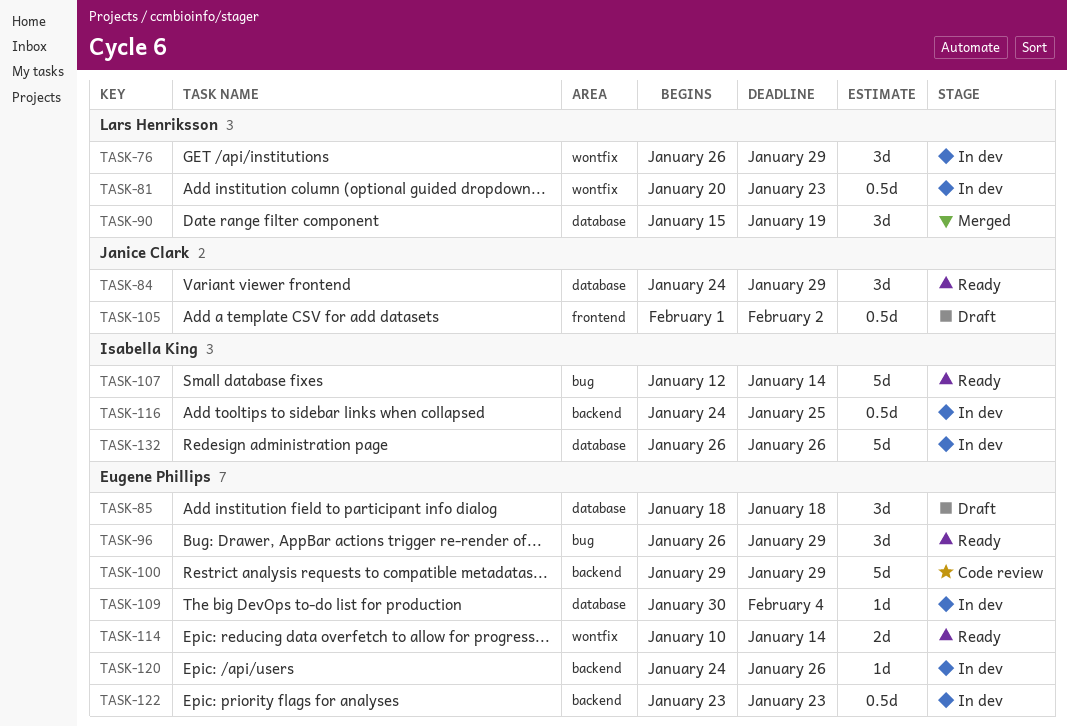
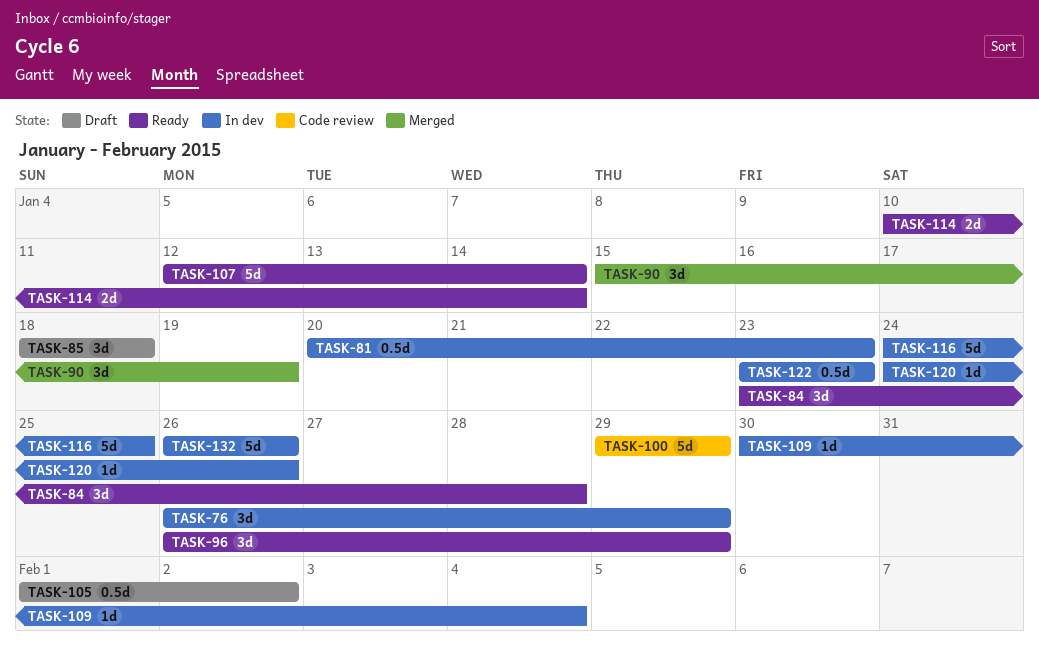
TASK-84, start: Jan 24 -> Jan 23
TASK-84, due: Jan 29 -> Jan 28
TASK-116, estimate: 0.5d -> 5d

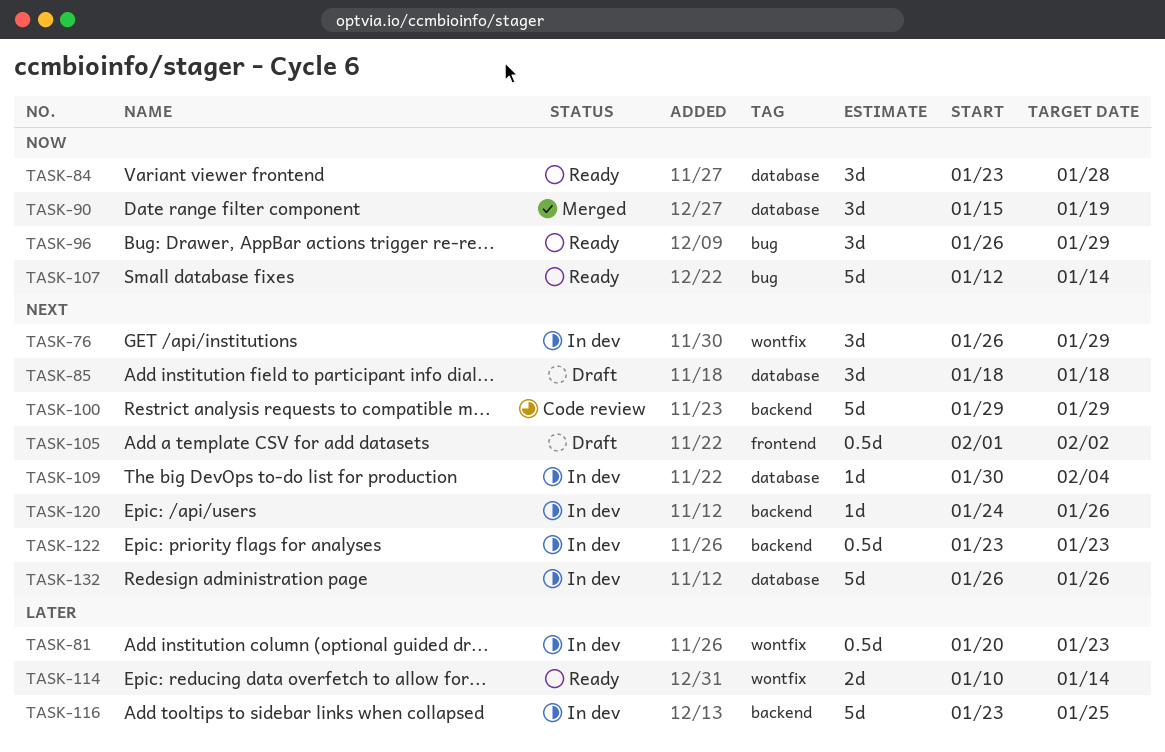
TASK-116, start: Jan 24 -> Jan 23

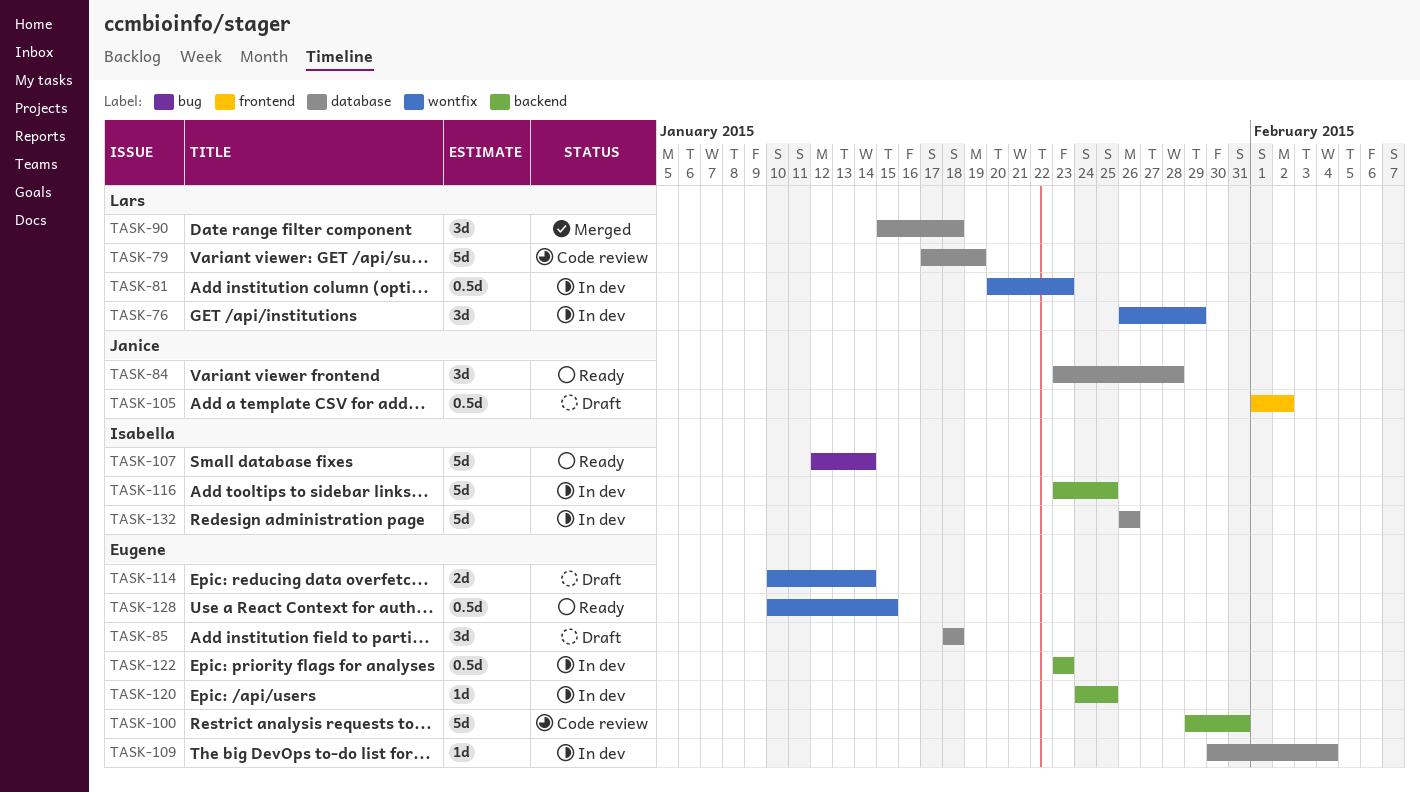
TASK-79: none -> present
TASK-90, due: Jan 19 -> Jan 18
TASK-96: present -> none
TASK-100, due: Jan 29 -> Jan 31
TASK-114, status: Ready -> Draft
TASK-120, due: Jan 26 -> Jan 25
TASK-128: none -> present

